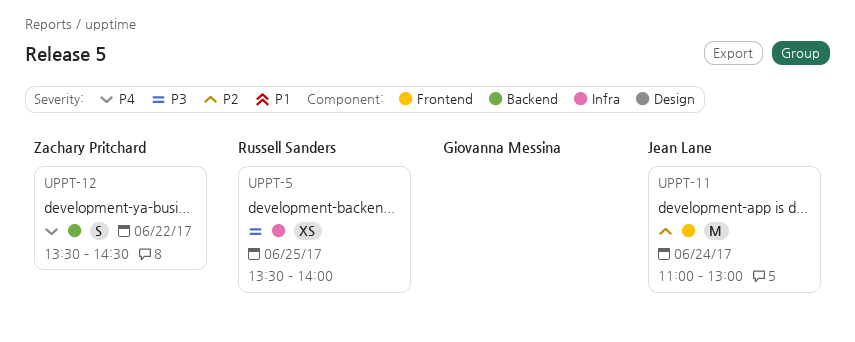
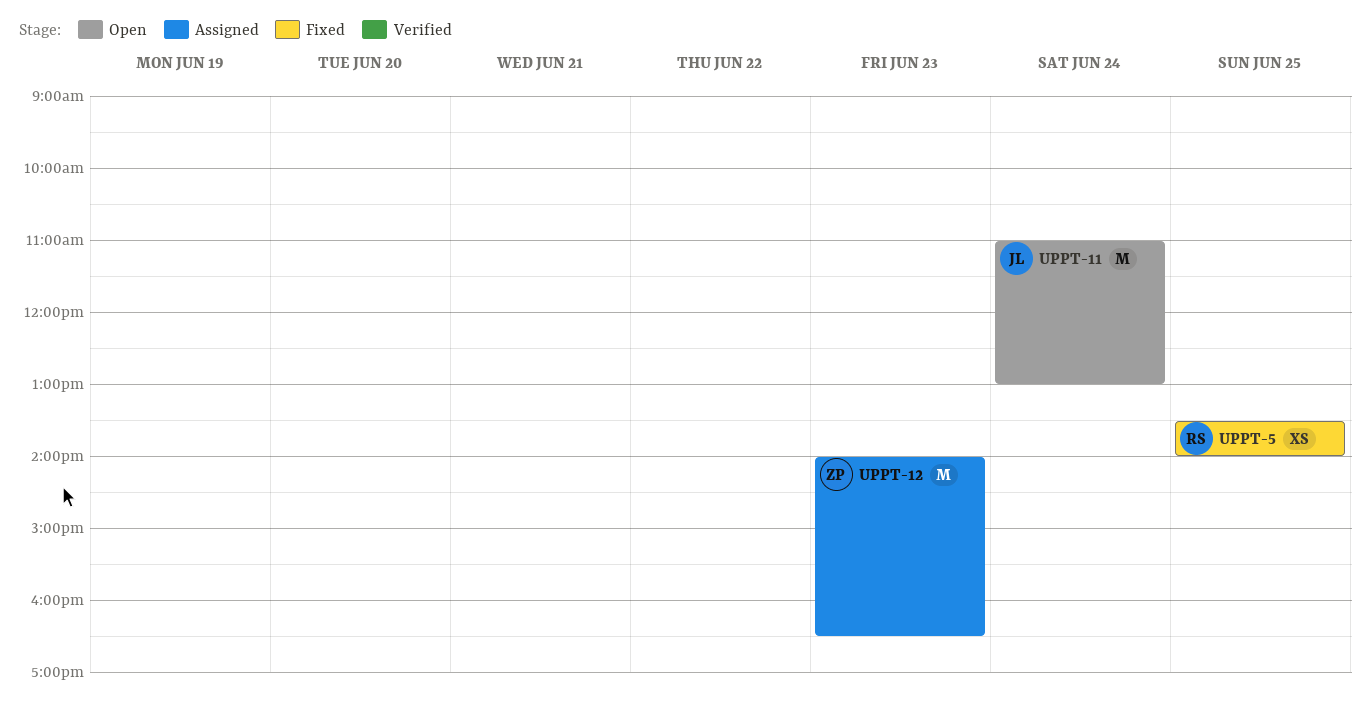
UPPT-12, estimate: S -> M
UPPT-12, day: Jun 22 -> Jun 23
UPPT-12, begins: 13:30 -> 14:00
UPPT-12, ends: 14:30 -> 16:30

